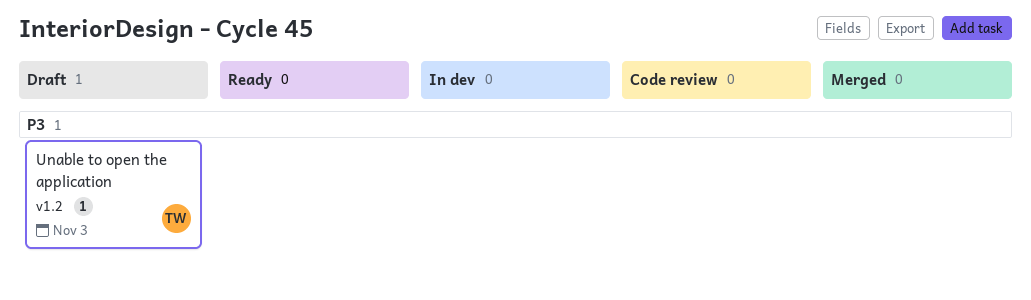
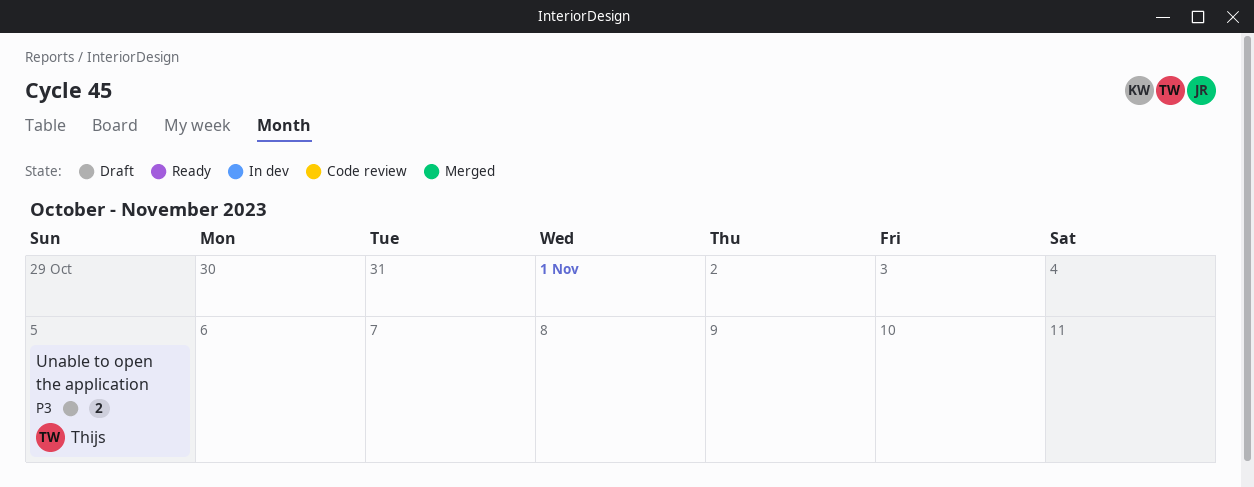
Unable to open the application, estimate: 1 -> 2
Unable to open the application, due: Nov 3 -> Nov 5

